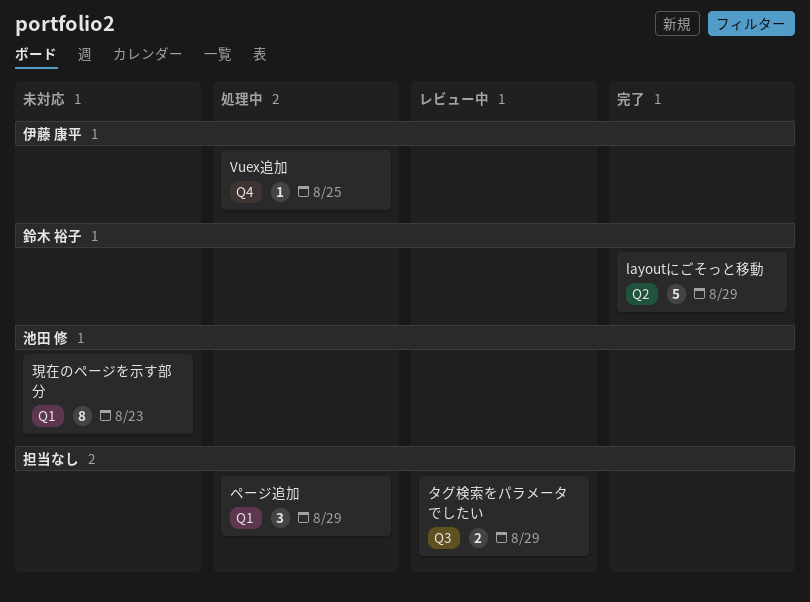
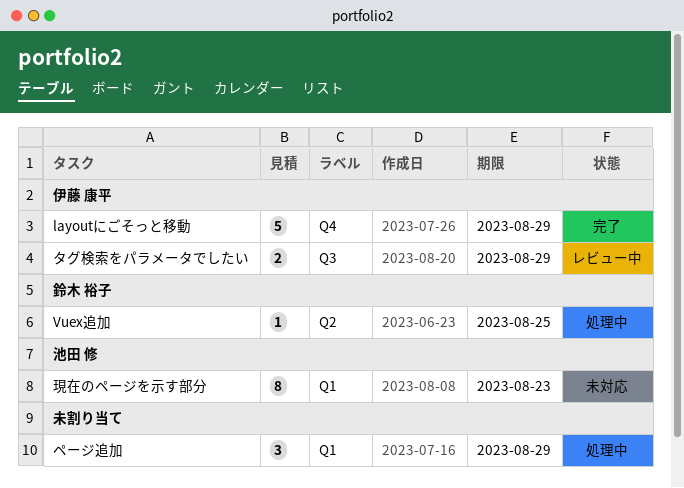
layoutにごそっと移動, owner: 鈴木 裕子 -> 伊藤 康平
layoutにごそっと移動, label: Q2 -> Q4
Vuex追加, owner: 伊藤 康平 -> 鈴木 裕子
Vuex追加, label: Q4 -> Q2
タグ検索をパラメータでしたい, owner: none -> 伊藤 康平

